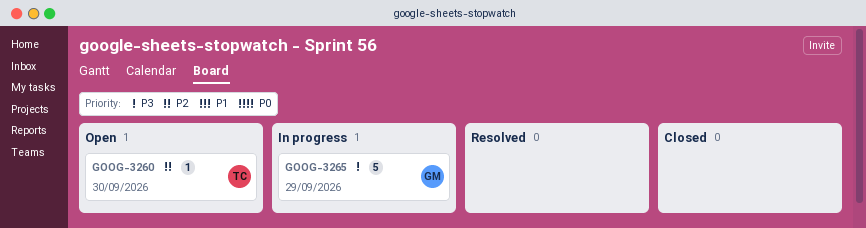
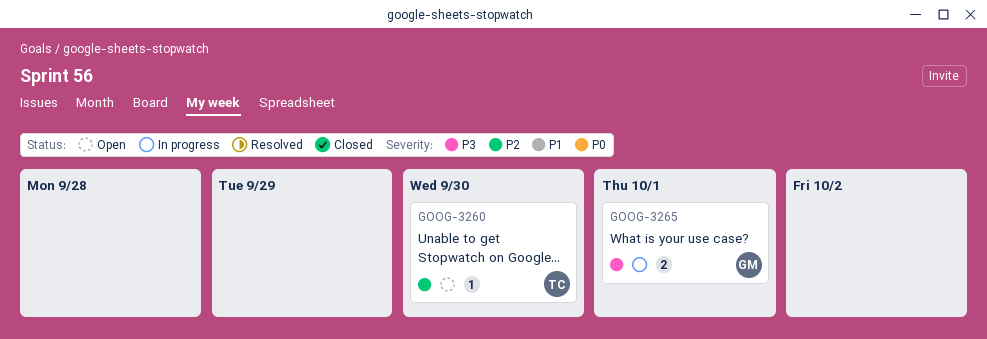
GOOG-3265, estimate: 5 -> 2
GOOG-3265, due: Sep 29 -> Oct 1

